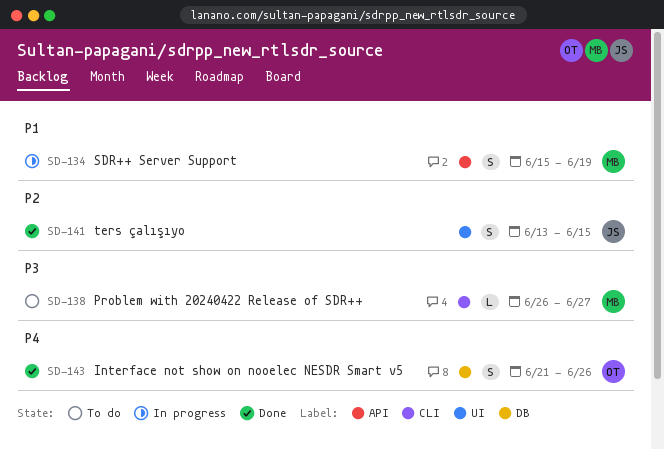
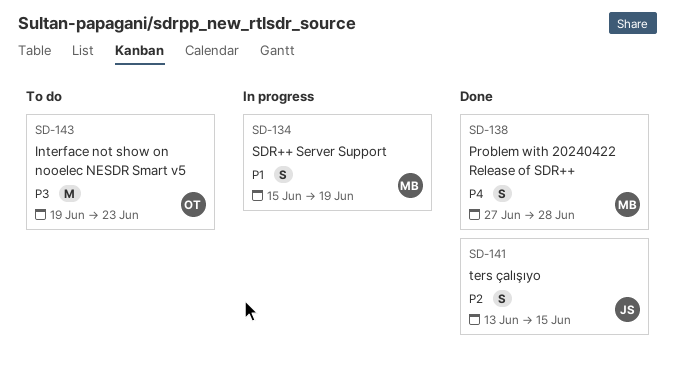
SD-138, status: To do -> Done
SD-138, priority: P3 -> P4
SD-138, estimate: L -> S
SD-138, start: Jun 26 -> Jun 27
SD-138, due: Jun 27 -> Jun 28
SD-143, status: Done -> To do
SD-143, priority: P4 -> P3
SD-143, estimate: S -> M
SD-143, start: Jun 21 -> Jun 19
SD-143, due: Jun 26 -> Jun 23

